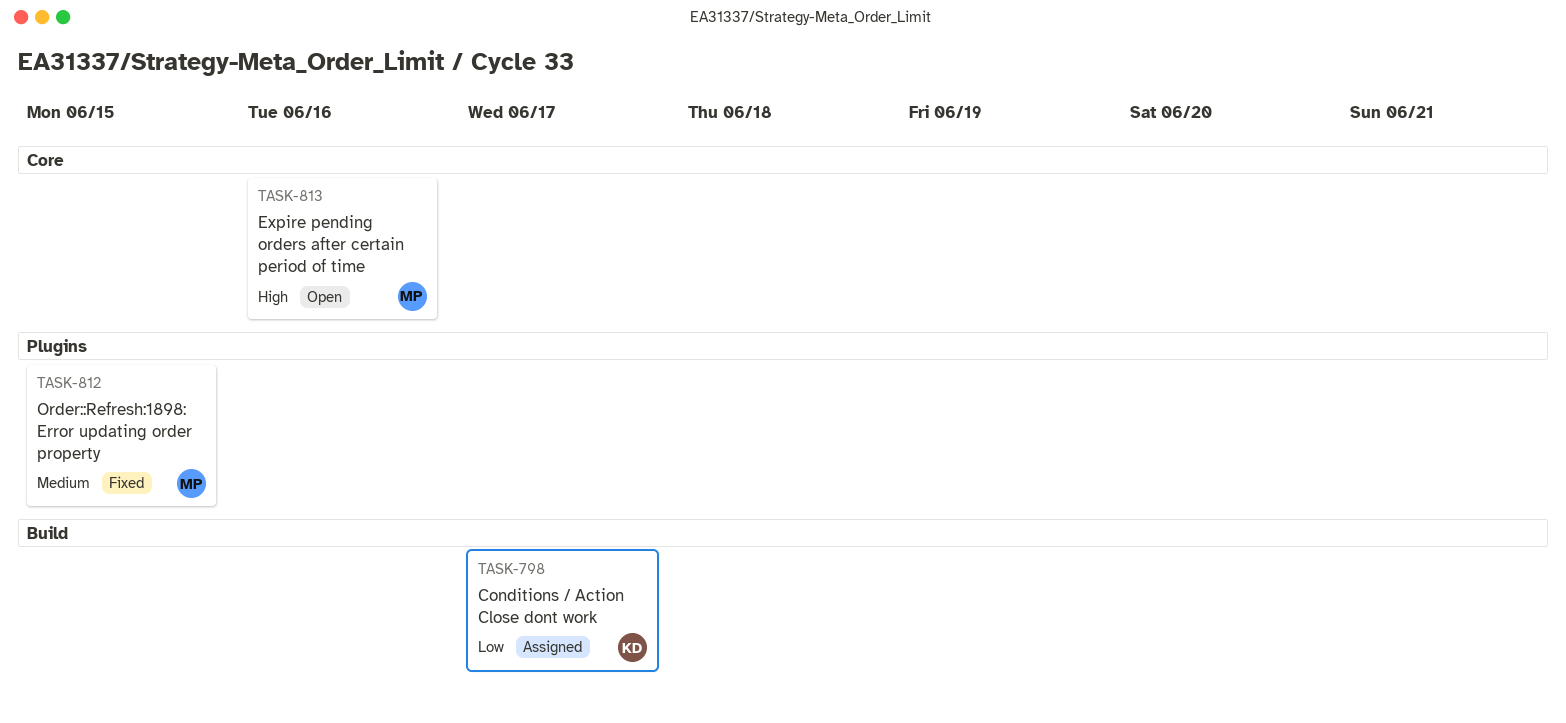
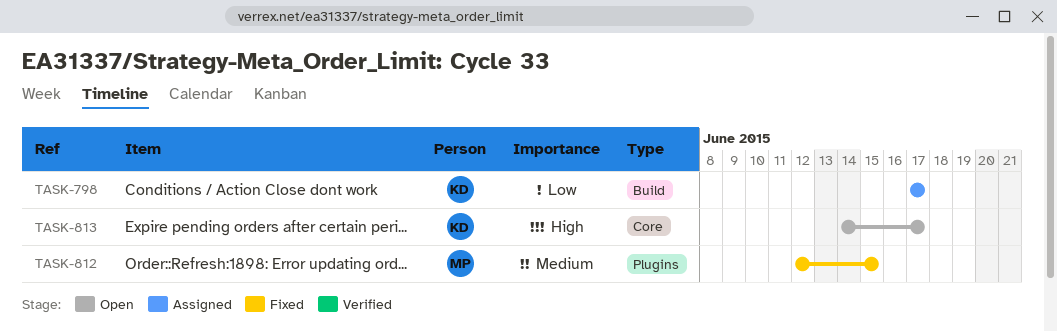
TASK-813, owner: MP -> KD
TASK-813, due: Jun 16 -> Jun 17

